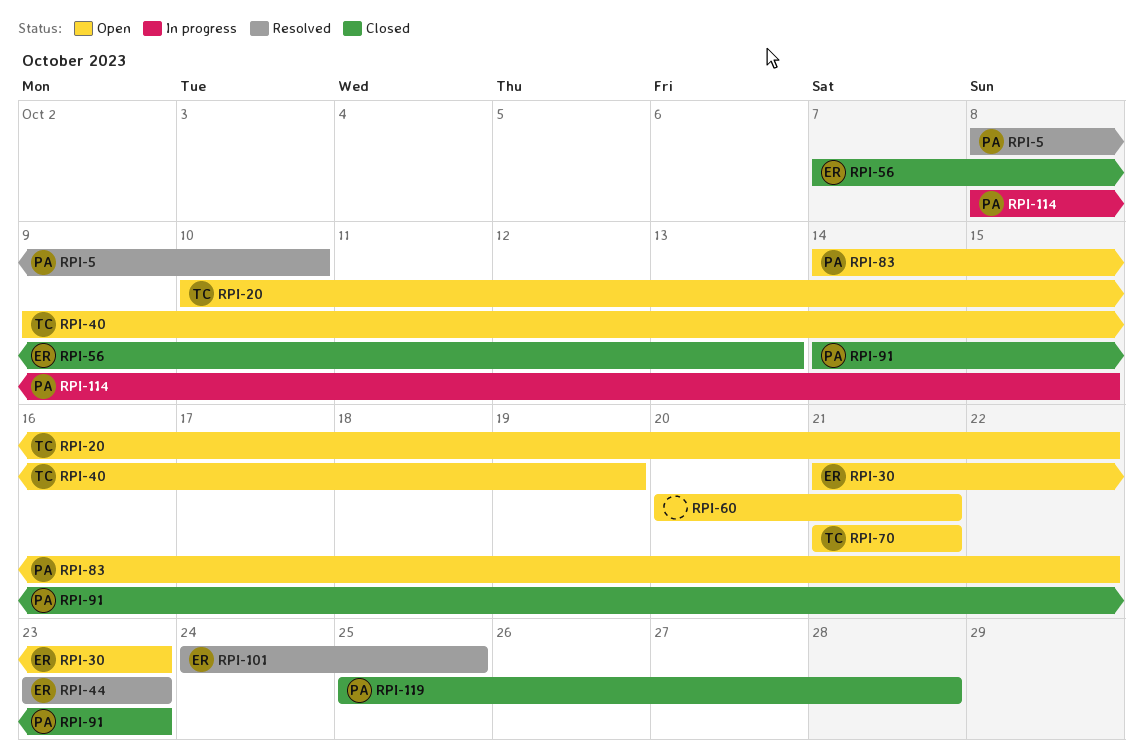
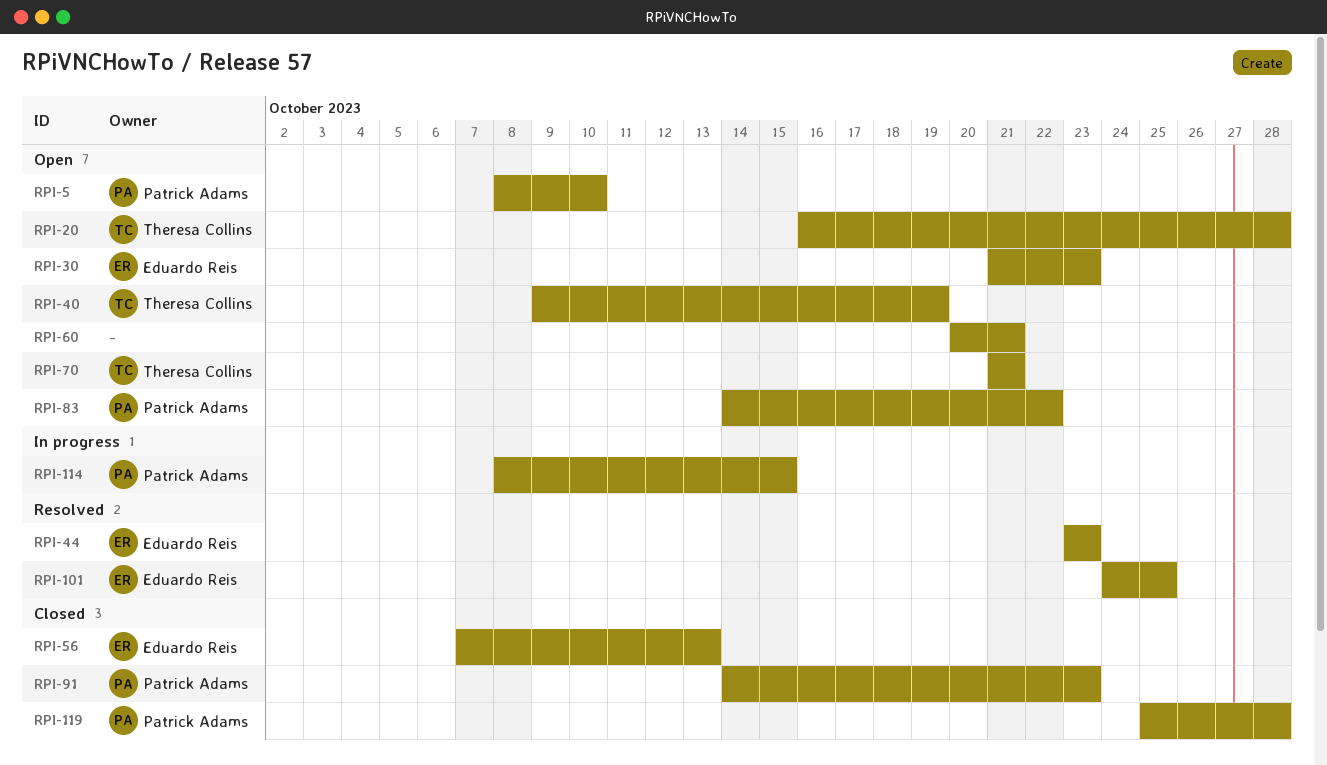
RPI-5, status: Resolved -> Open
RPI-20, start: Oct 10 -> Oct 16
RPI-20, due: Oct 22 -> Oct 28

